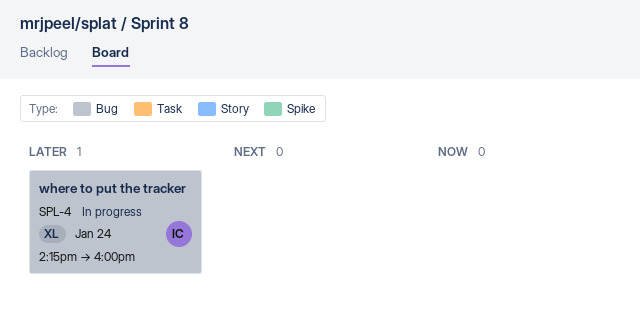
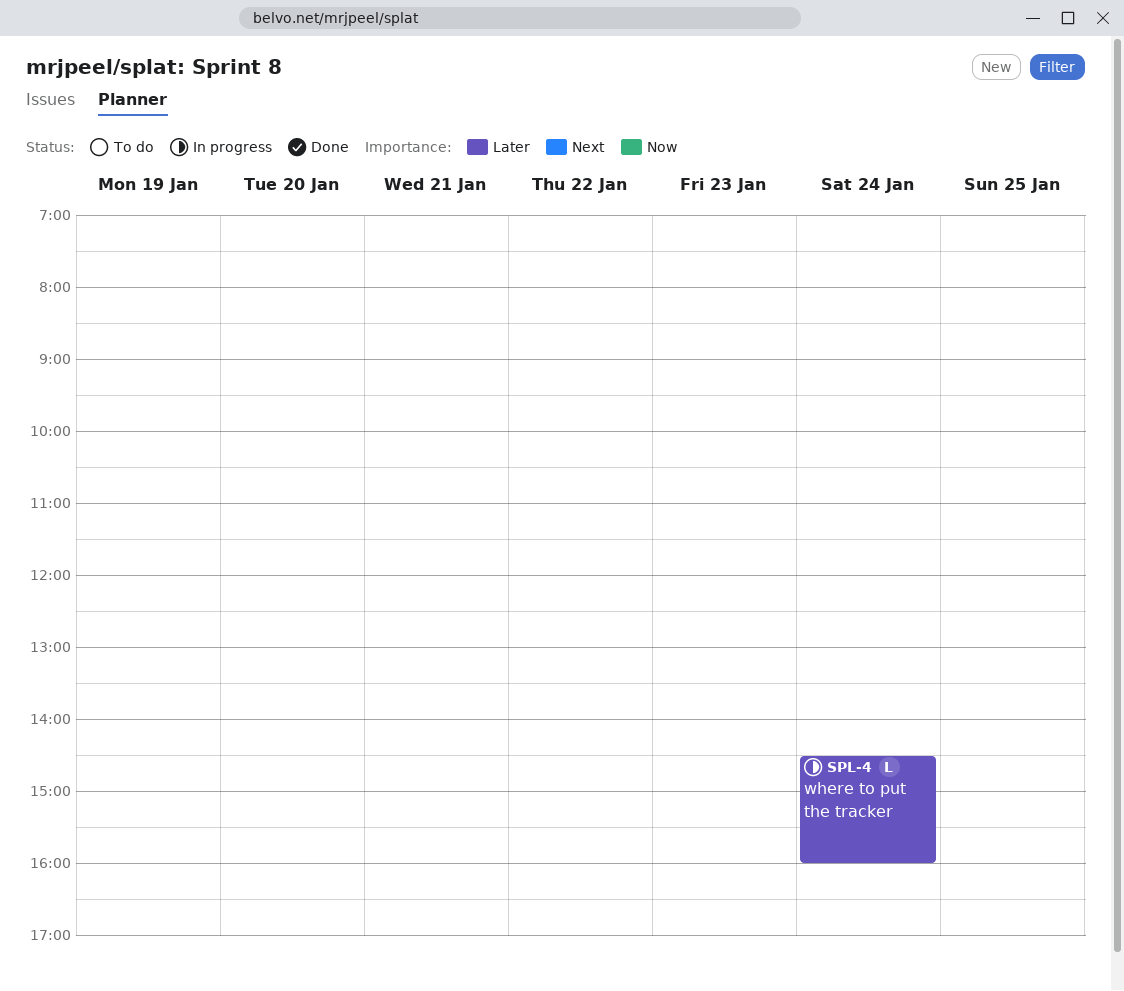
SPL-4, estimate: XL -> L
SPL-4, begins: 14:15 -> 14:30

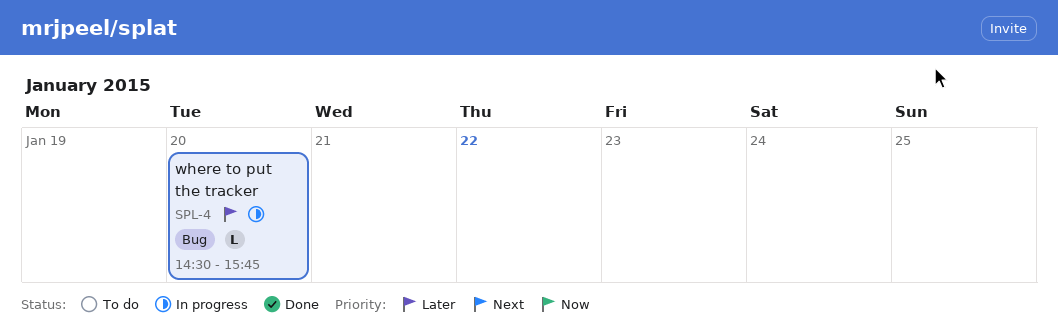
SPL-4, day: Jan 24 -> Jan 20
SPL-4, ends: 16:00 -> 15:45

